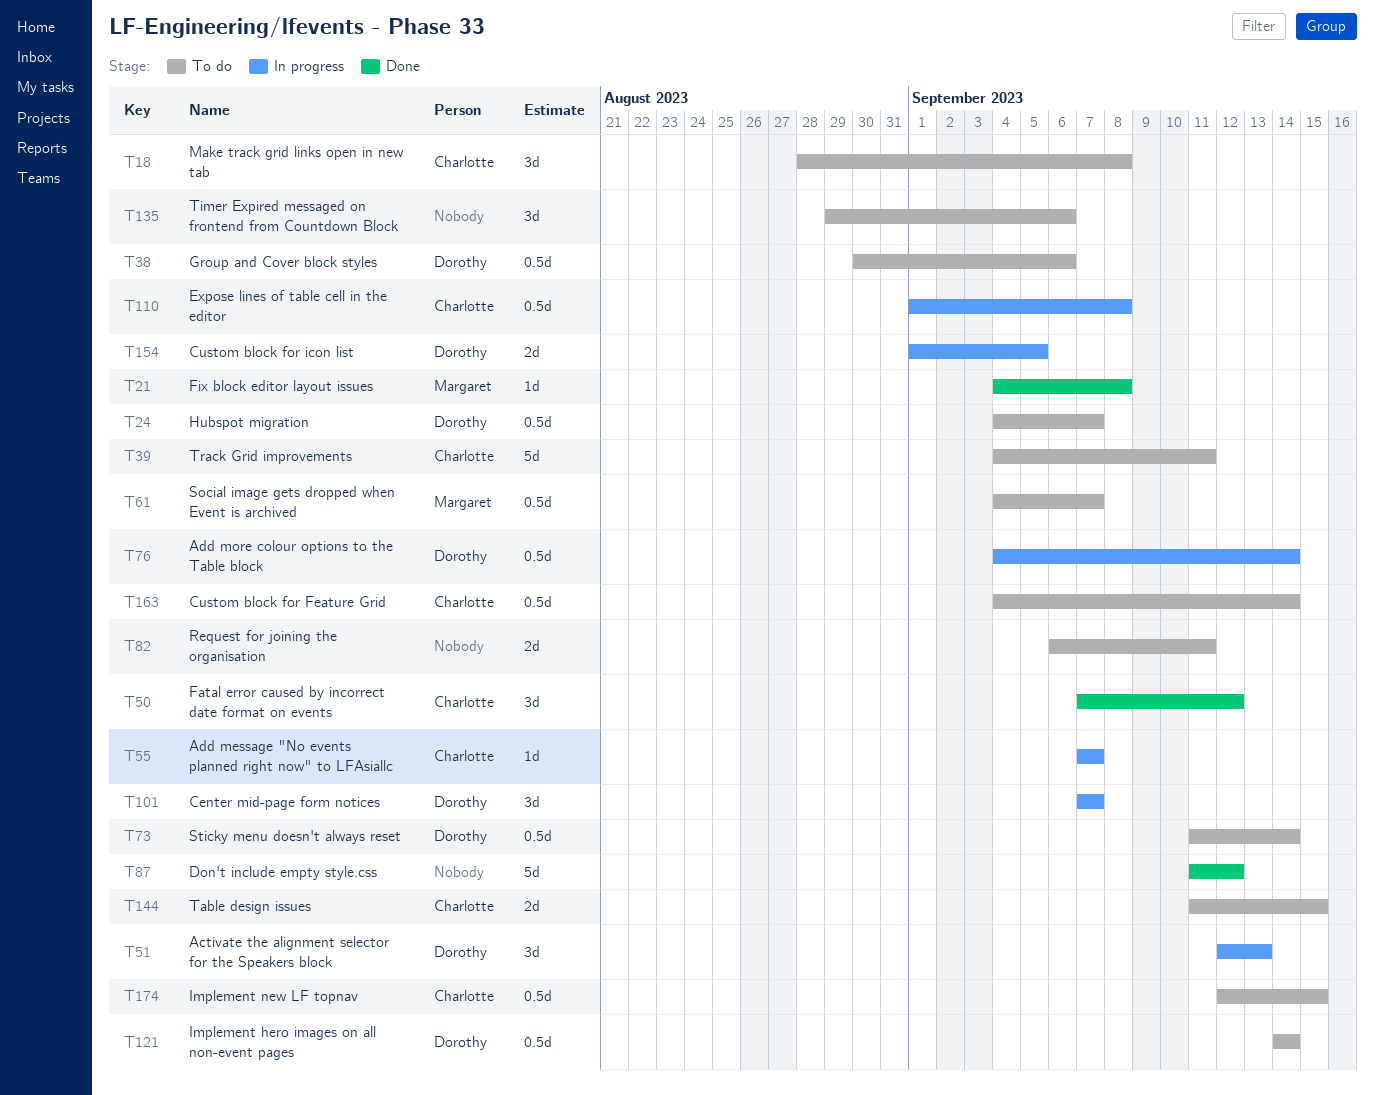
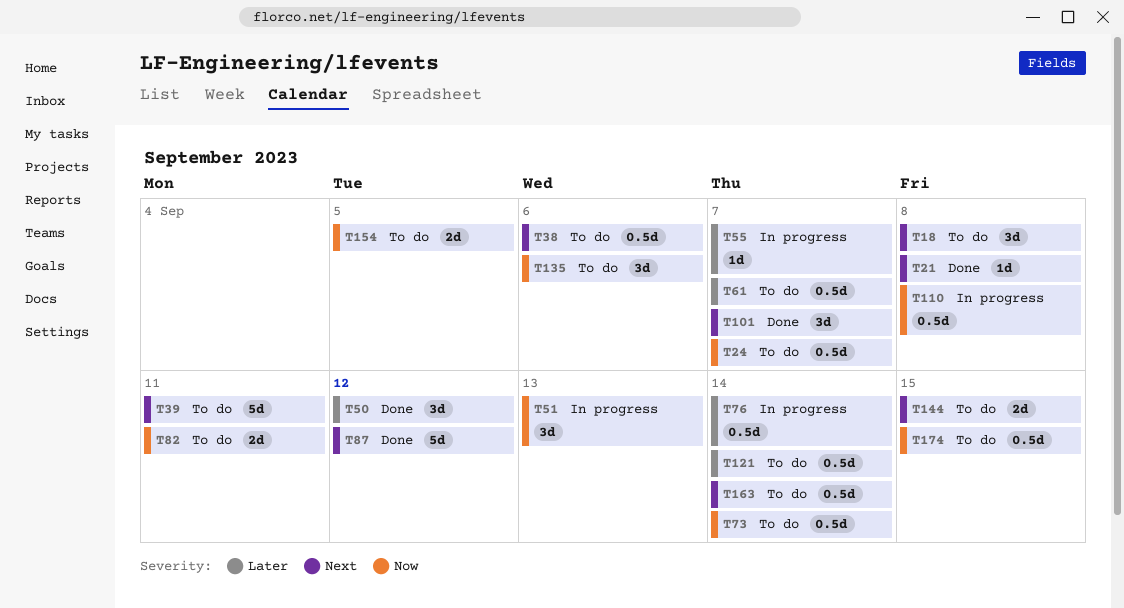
T101, status: In progress -> Done
T154, status: In progress -> To do

